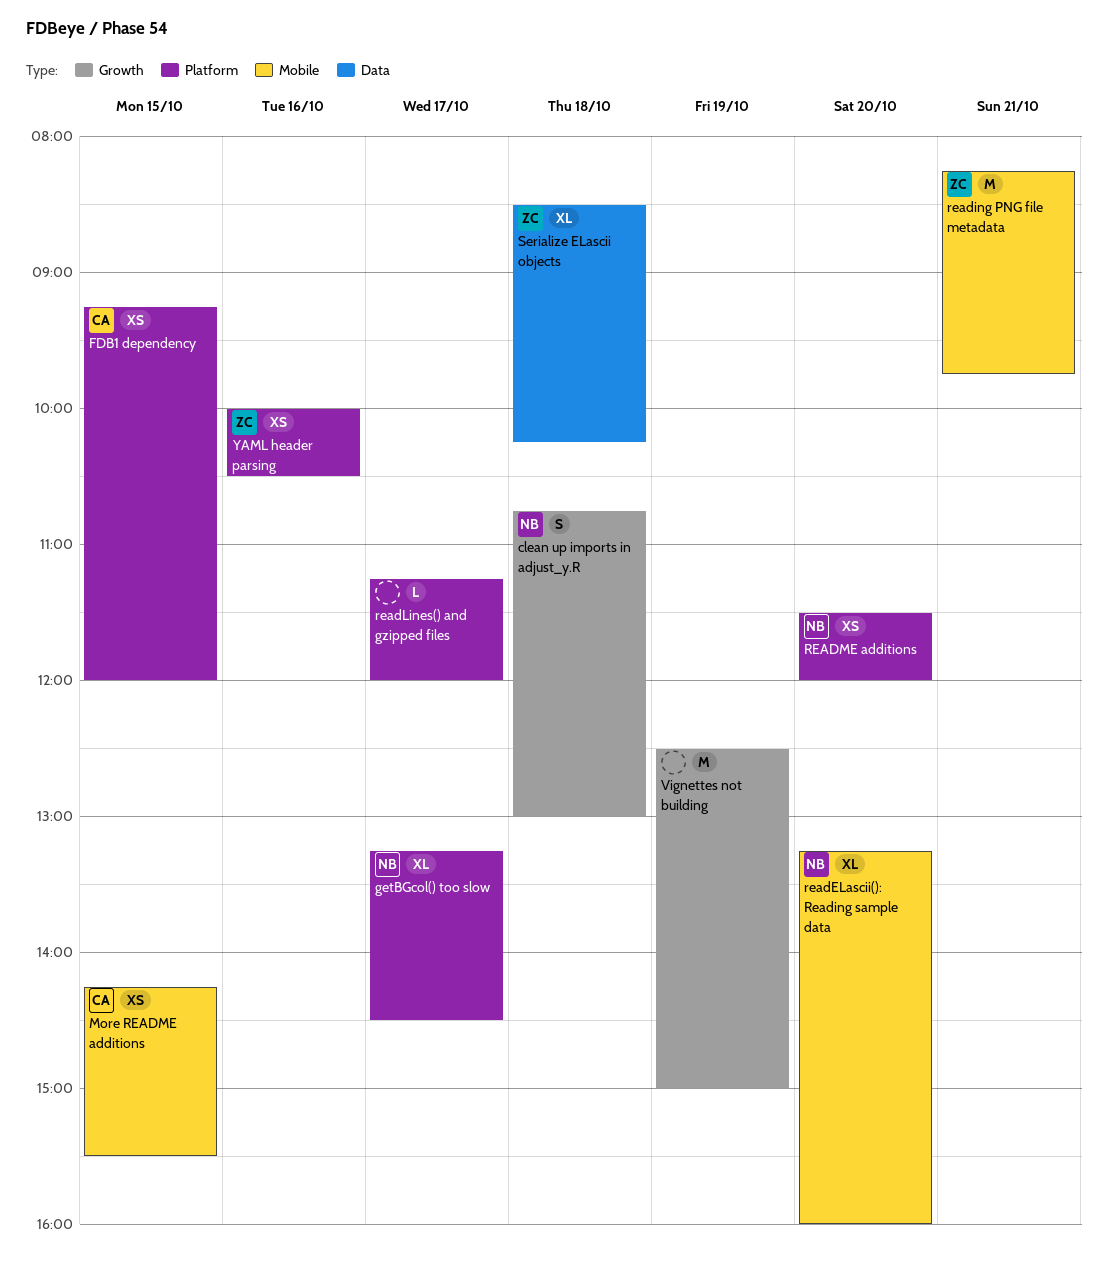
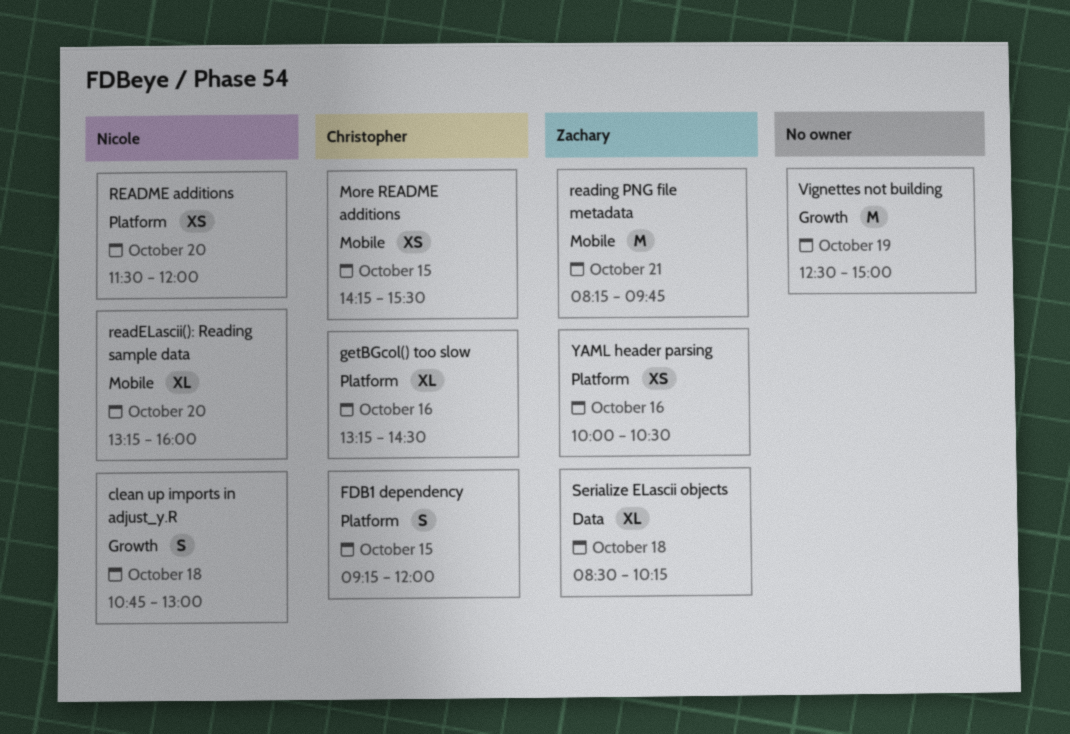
FDB1 dependency, estimate: XS -> S
getBGcol() too slow, owner: Nicole -> Christopher
getBGcol() too slow, day: Oct 17 -> Oct 16
readLines() and gzipped files: present -> none

